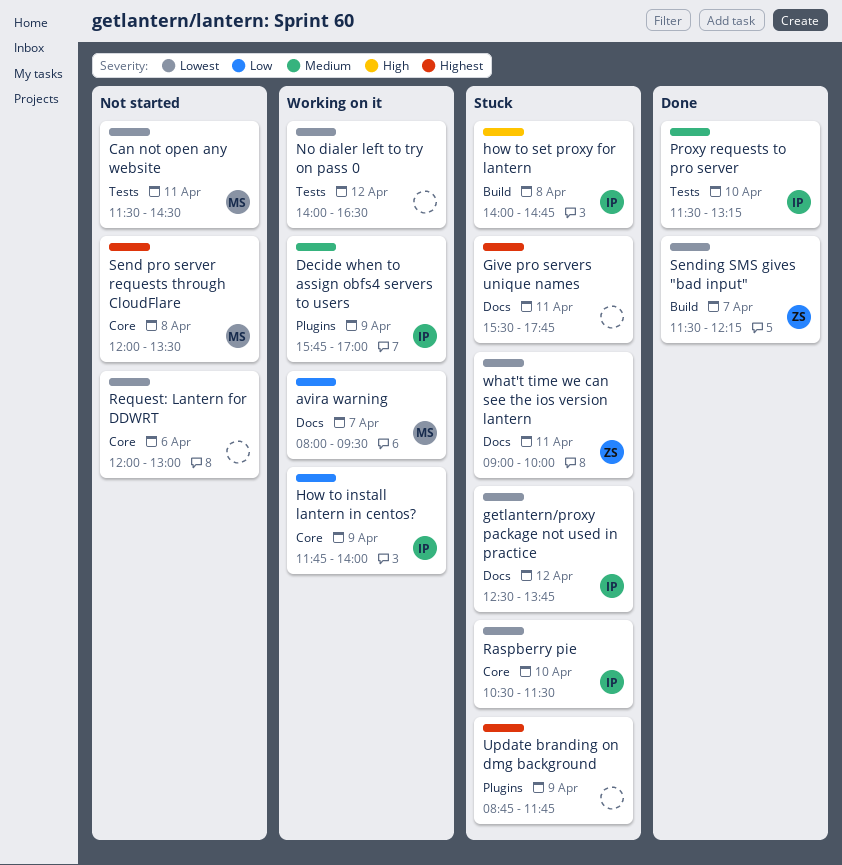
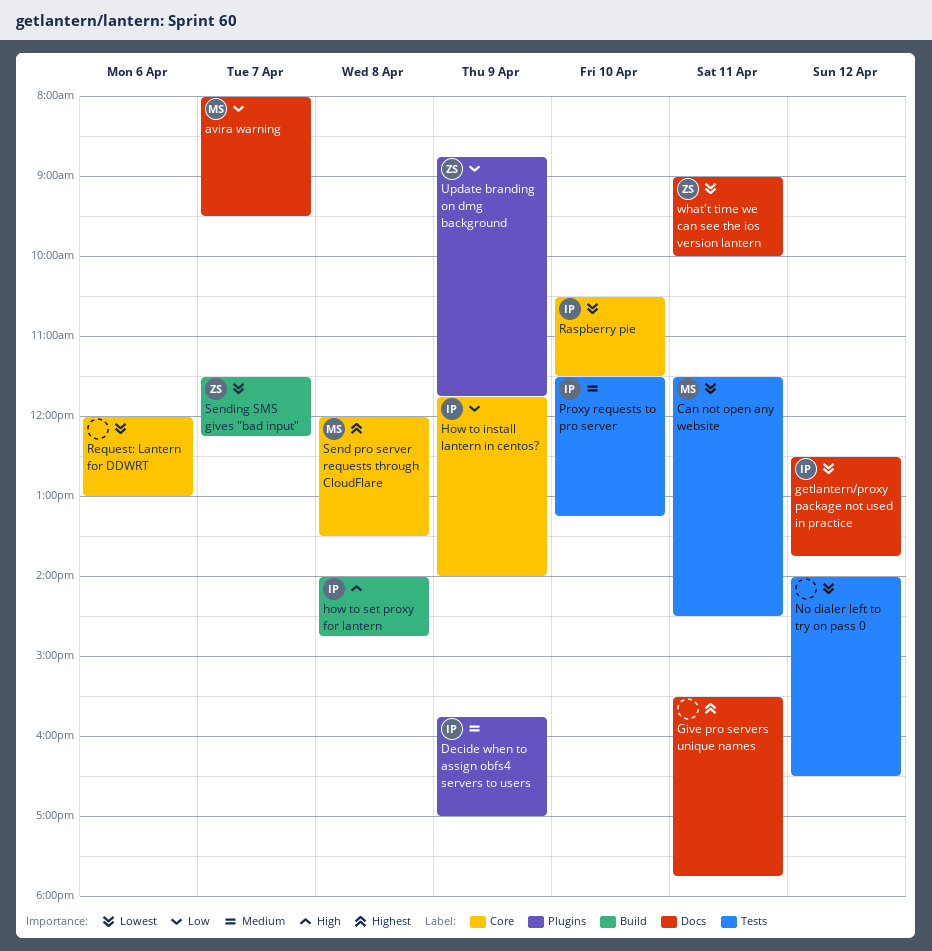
Update branding on dmg background, owner: none -> ZS
Update branding on dmg background, priority: Highest -> Low

